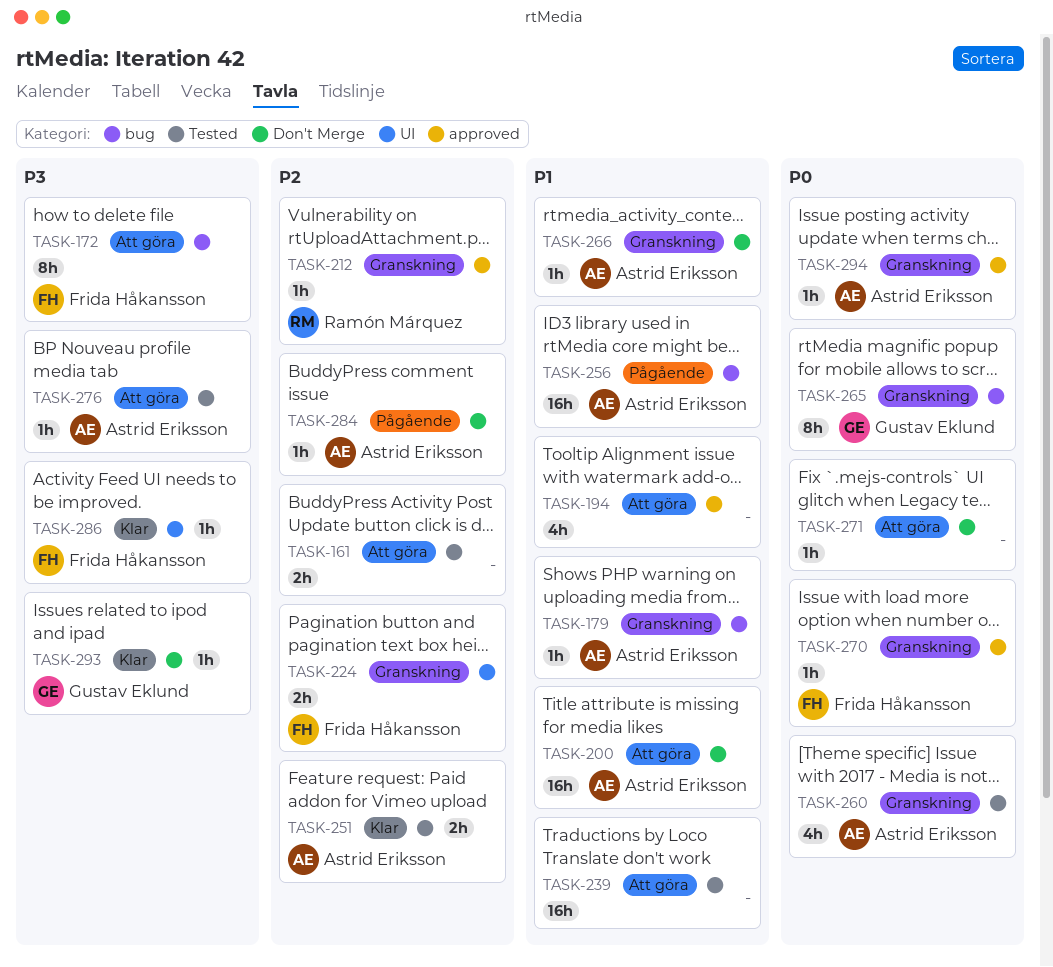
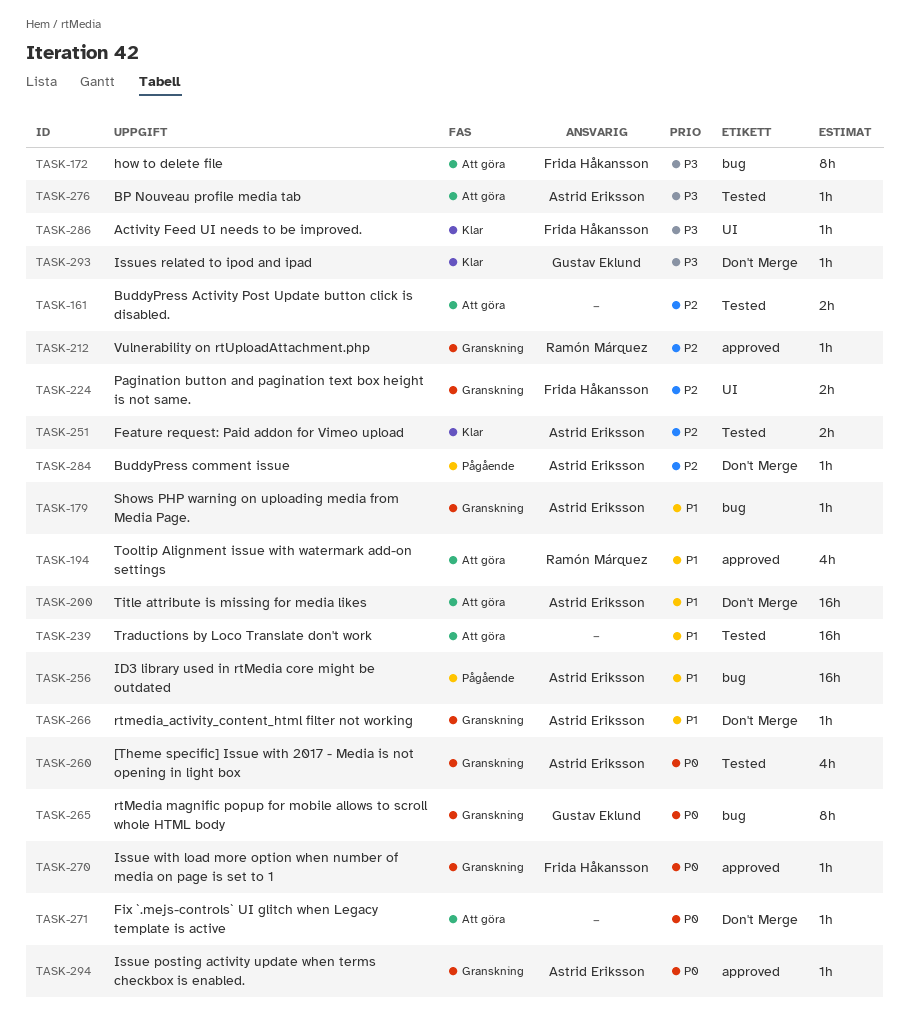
TASK-194, owner: none -> Ramón Márquez

